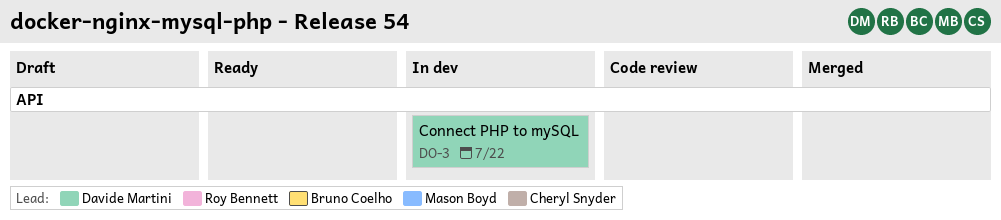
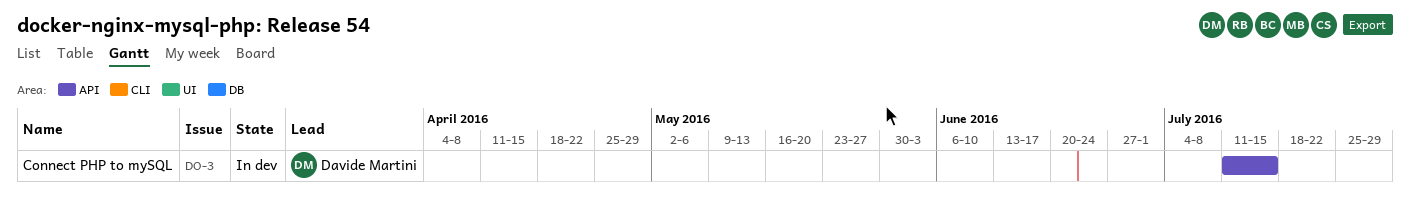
DO-3, due: Jul 22 -> Jul 15

